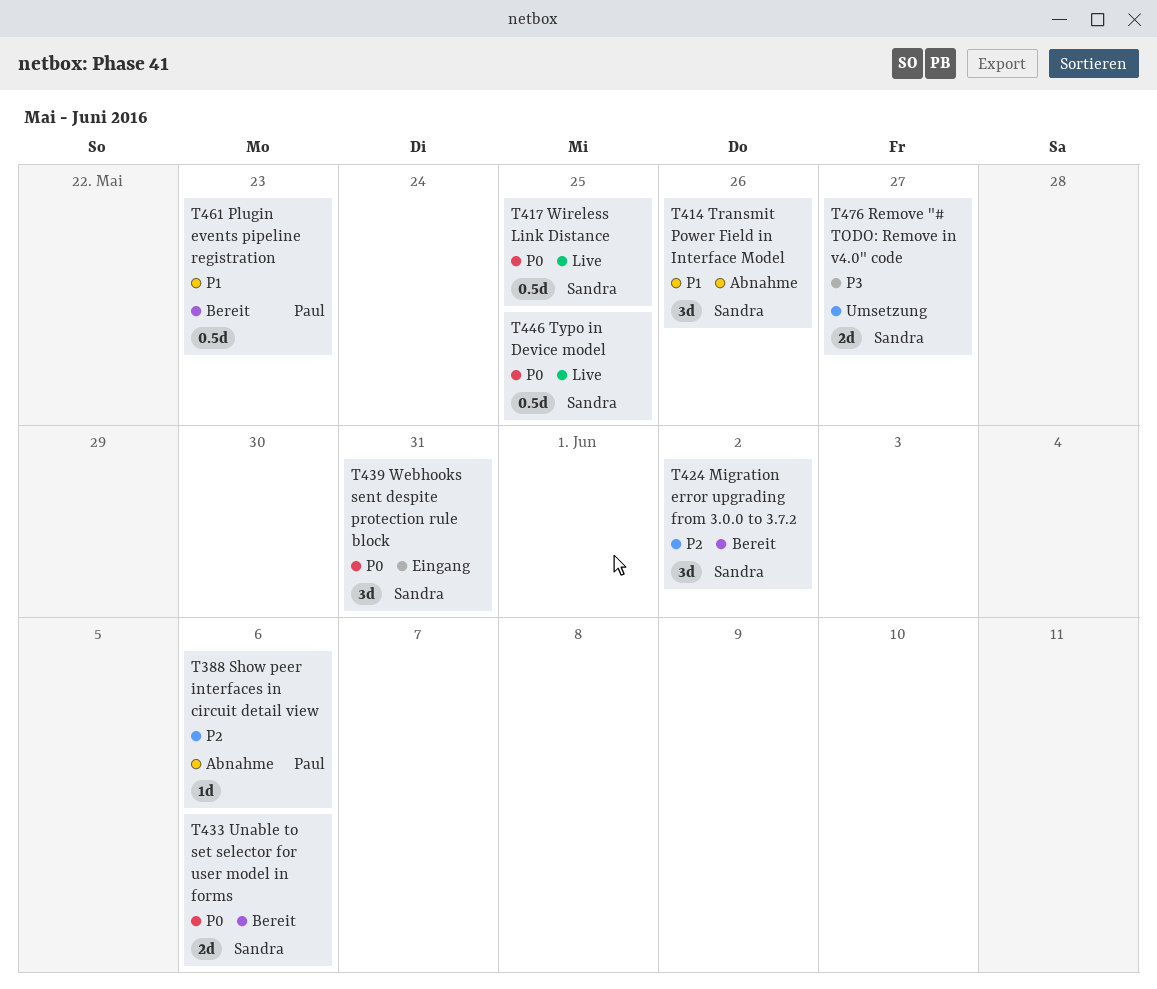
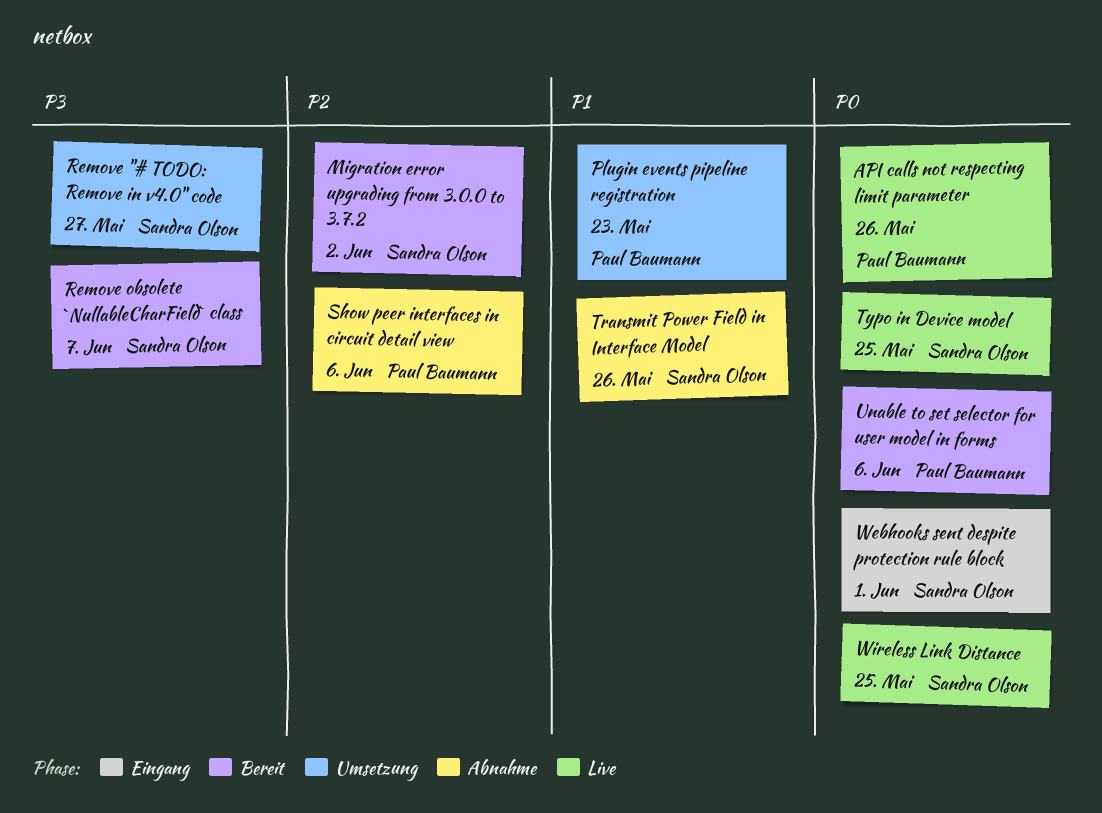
API calls not respecting limit parameter: none -> present
Plugin events pipeline registration, status: Bereit -> Umsetzung
Remove obsolete `NullableCharField` class: none -> present
Unable to set selector for user model in forms, owner: Sandra Olson -> Paul Baumann
Webhooks sent despite protection rule block, due: May 31 -> Jun 1

